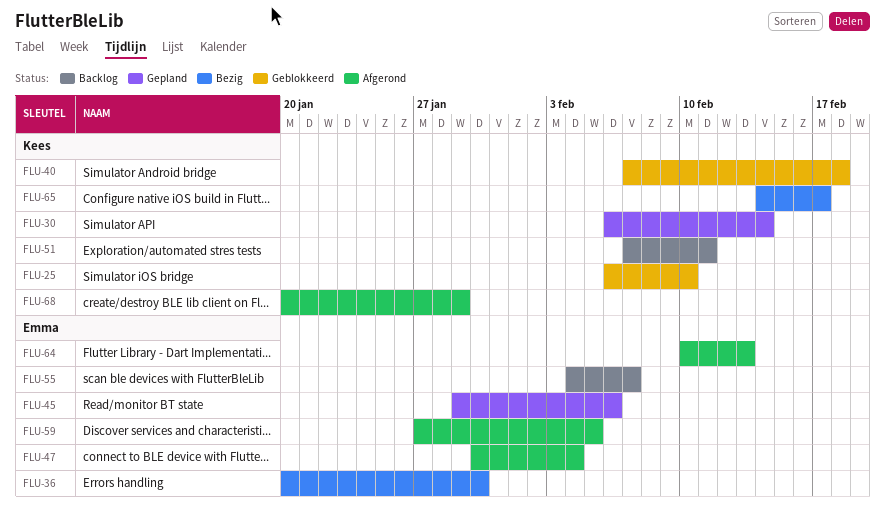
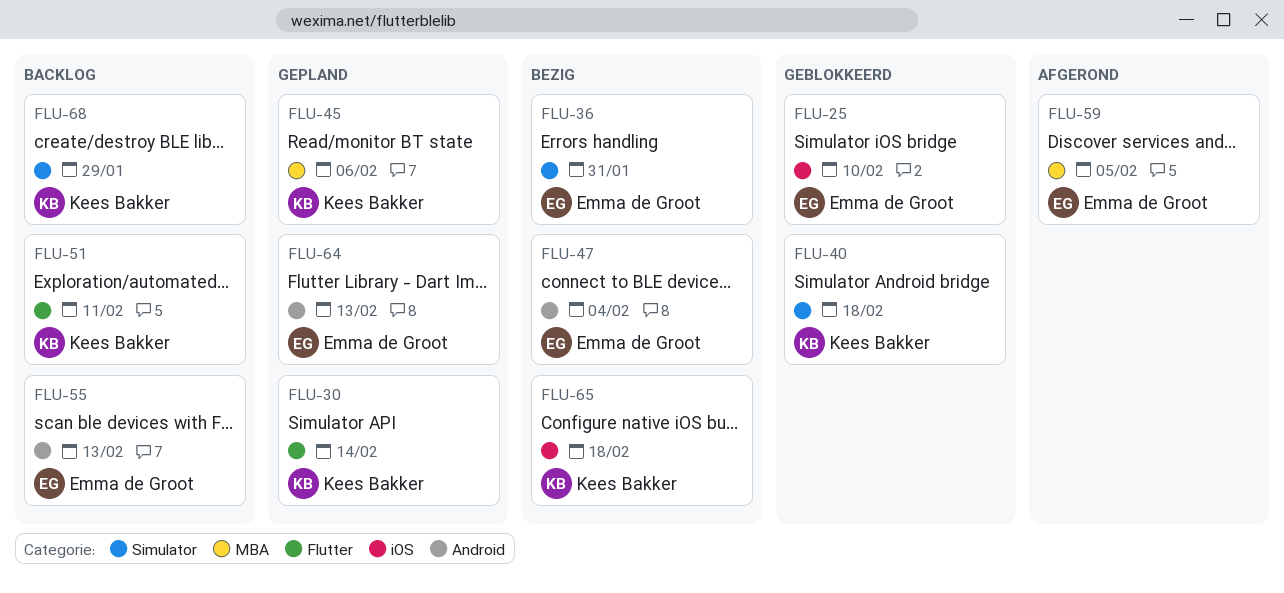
FLU-25, owner: Kees Bakker -> Emma de Groot
FLU-36, due: Jan 30 -> Jan 31
FLU-45, owner: Emma de Groot -> Kees Bakker
FLU-47, status: Afgerond -> Bezig
FLU-55, due: Feb 7 -> Feb 13
FLU-64, status: Afgerond -> Gepland
FLU-65, due: Feb 17 -> Feb 18
FLU-68, status: Afgerond -> Backlog

